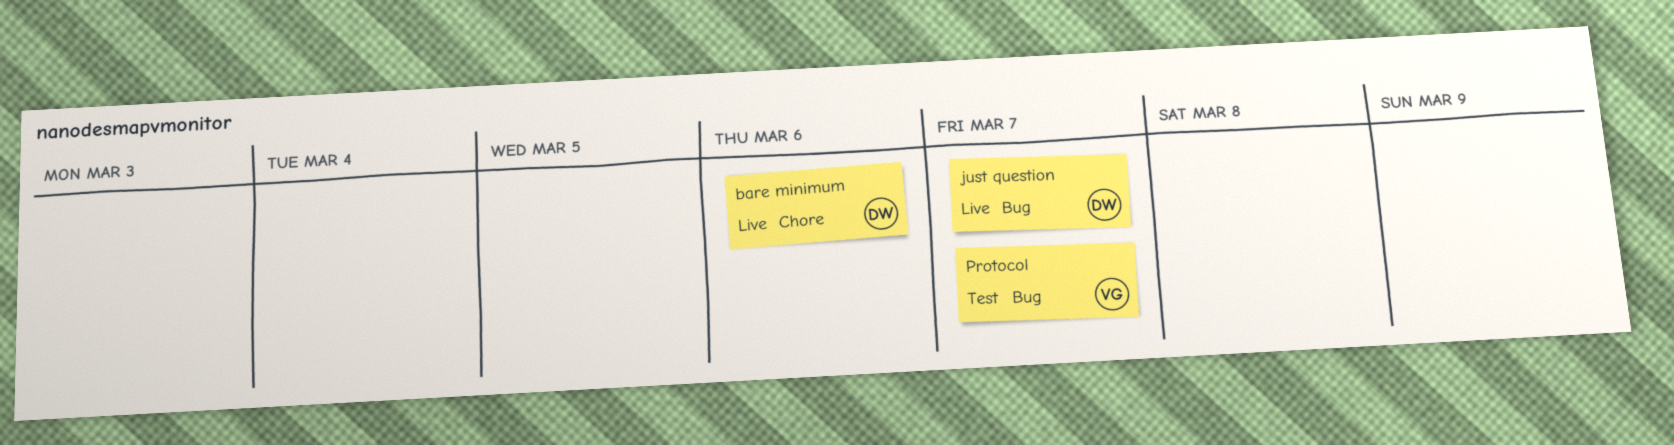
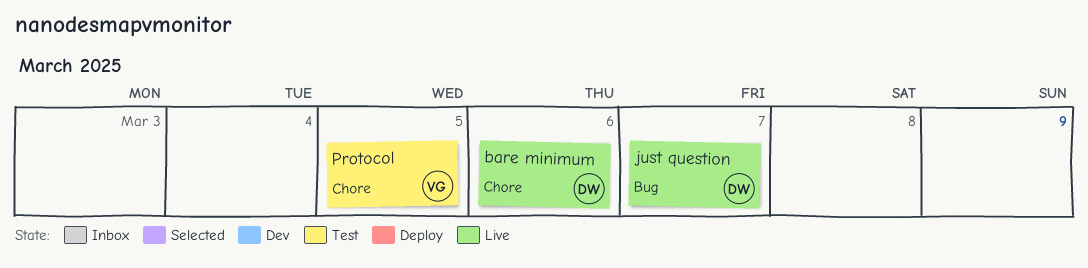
Protocol, label: Bug -> Chore
Protocol, due: Mar 7 -> Mar 5

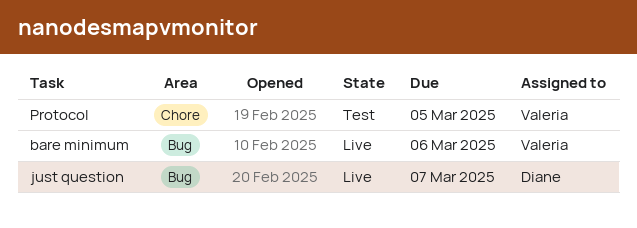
bare minimum, owner: Diane -> Valeria
bare minimum, label: Chore -> Bug

